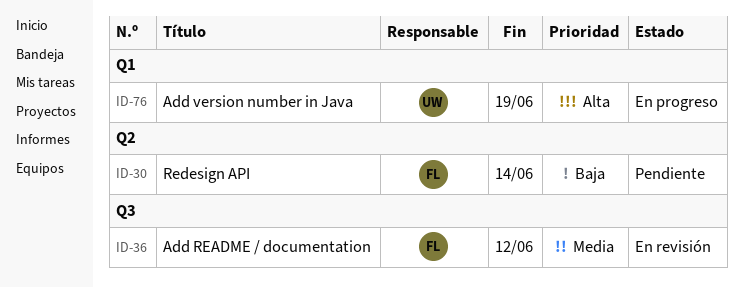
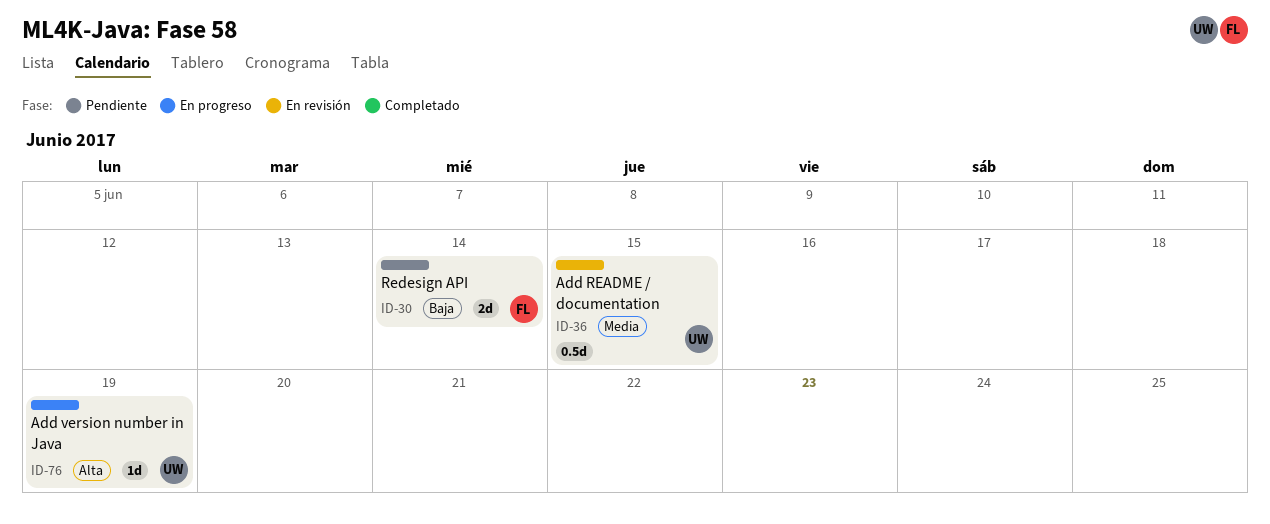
ID-36, owner: FL -> UW
ID-36, due: Jun 12 -> Jun 15

